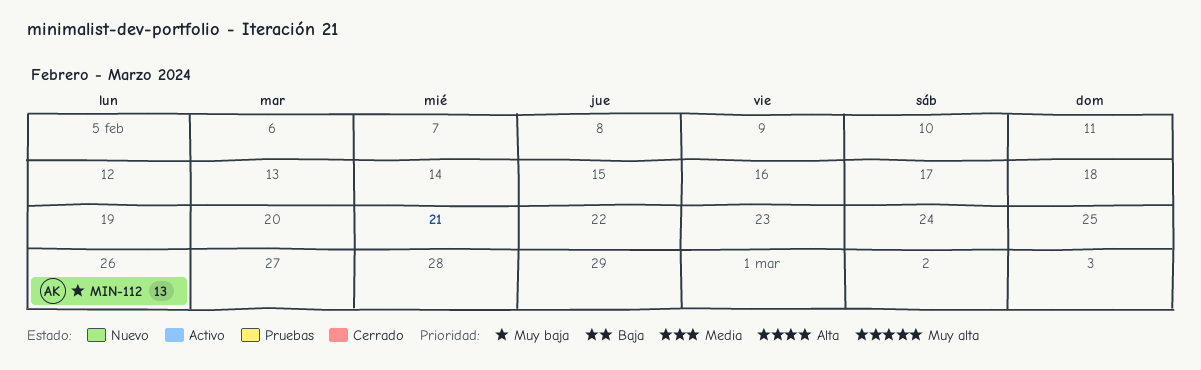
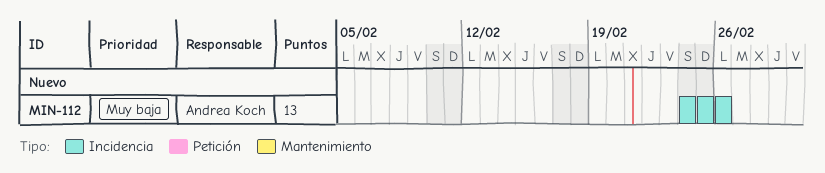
MIN-112, start: Feb 26 -> Feb 24

